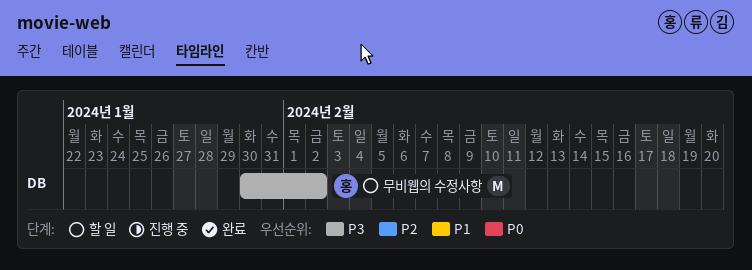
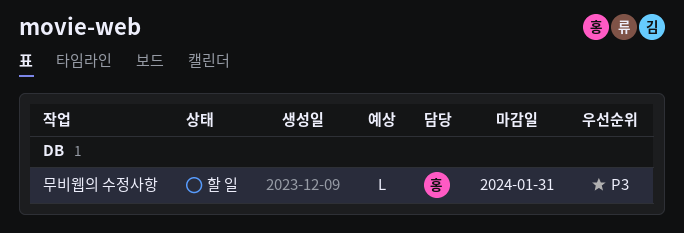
무비웹의 수정사항, estimate: M -> L
무비웹의 수정사항, due: Feb 2 -> Jan 31

